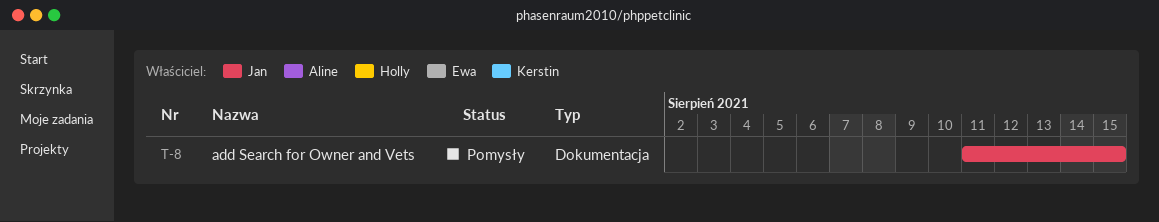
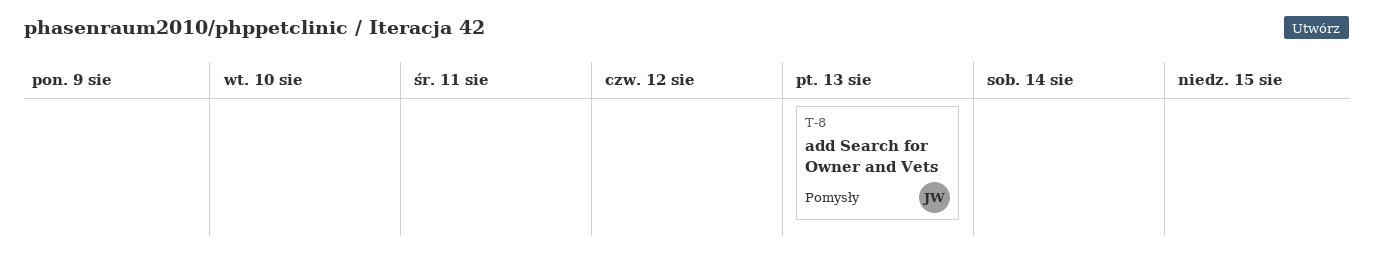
T-8, due: Aug 15 -> Aug 13

